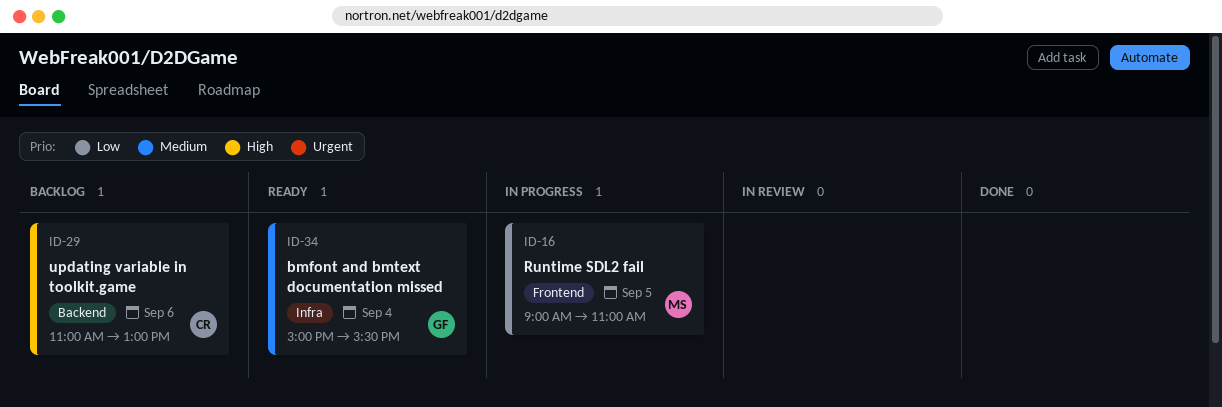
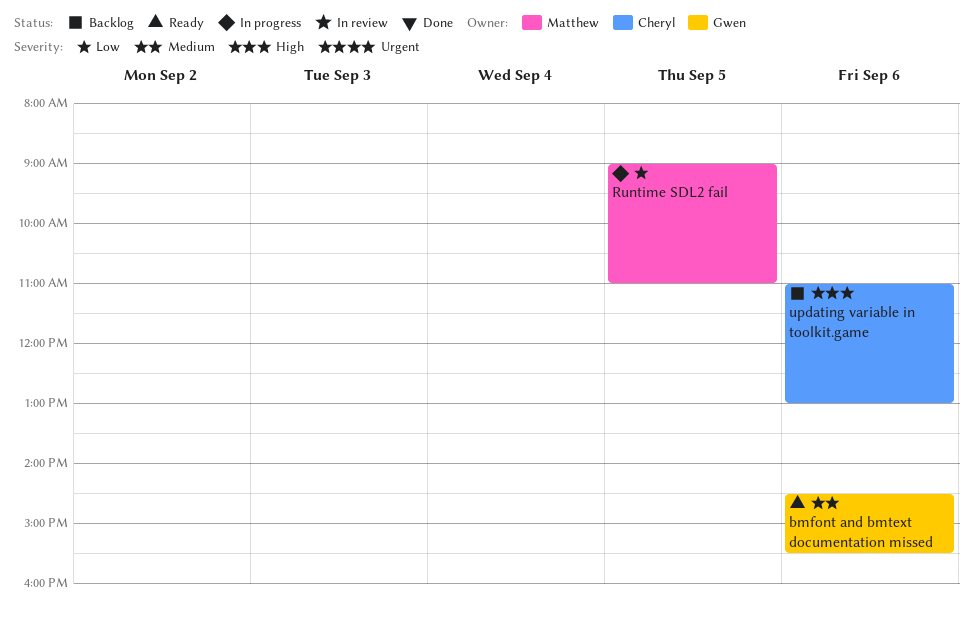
bmfont and bmtext documentation missed, day: Sep 4 -> Sep 6
bmfont and bmtext documentation missed, begins: 15:00 -> 14:30

